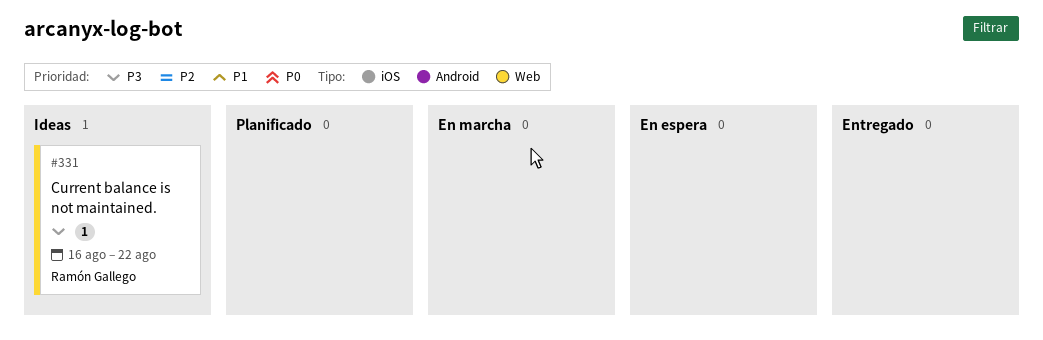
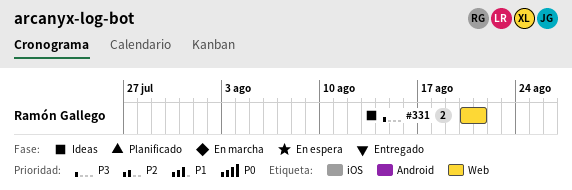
#331, estimate: 1 -> 2
#331, start: Aug 16 -> Aug 20
#331, due: Aug 22 -> Aug 21

